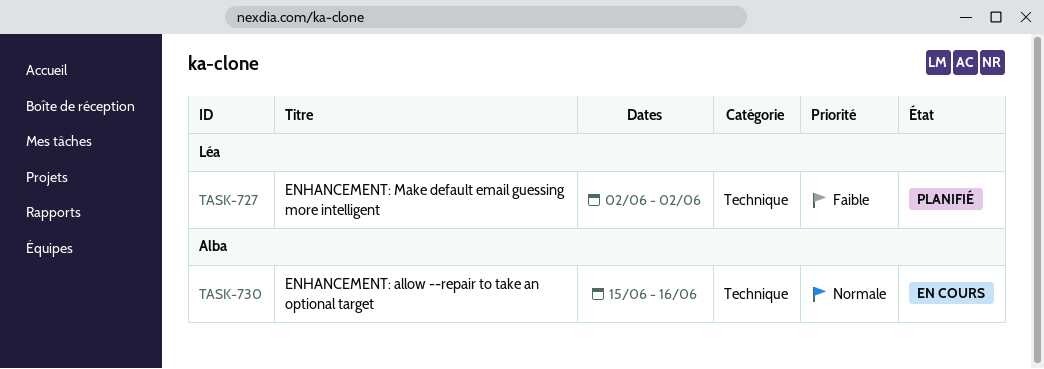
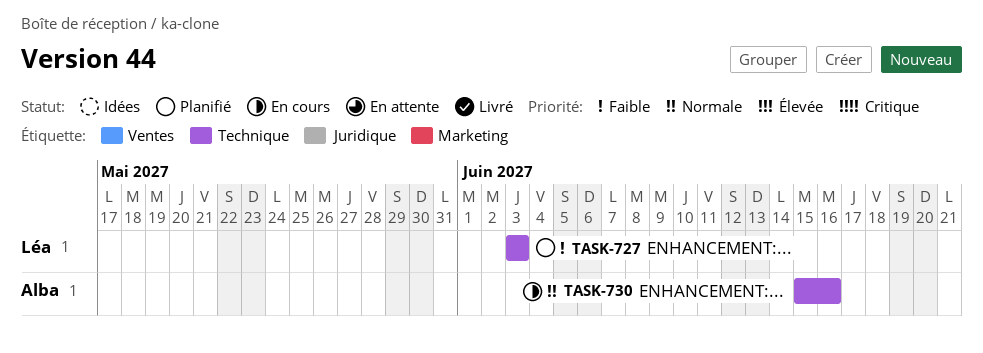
TASK-727, start: Jun 2 -> Jun 3
TASK-727, due: Jun 2 -> Jun 3

